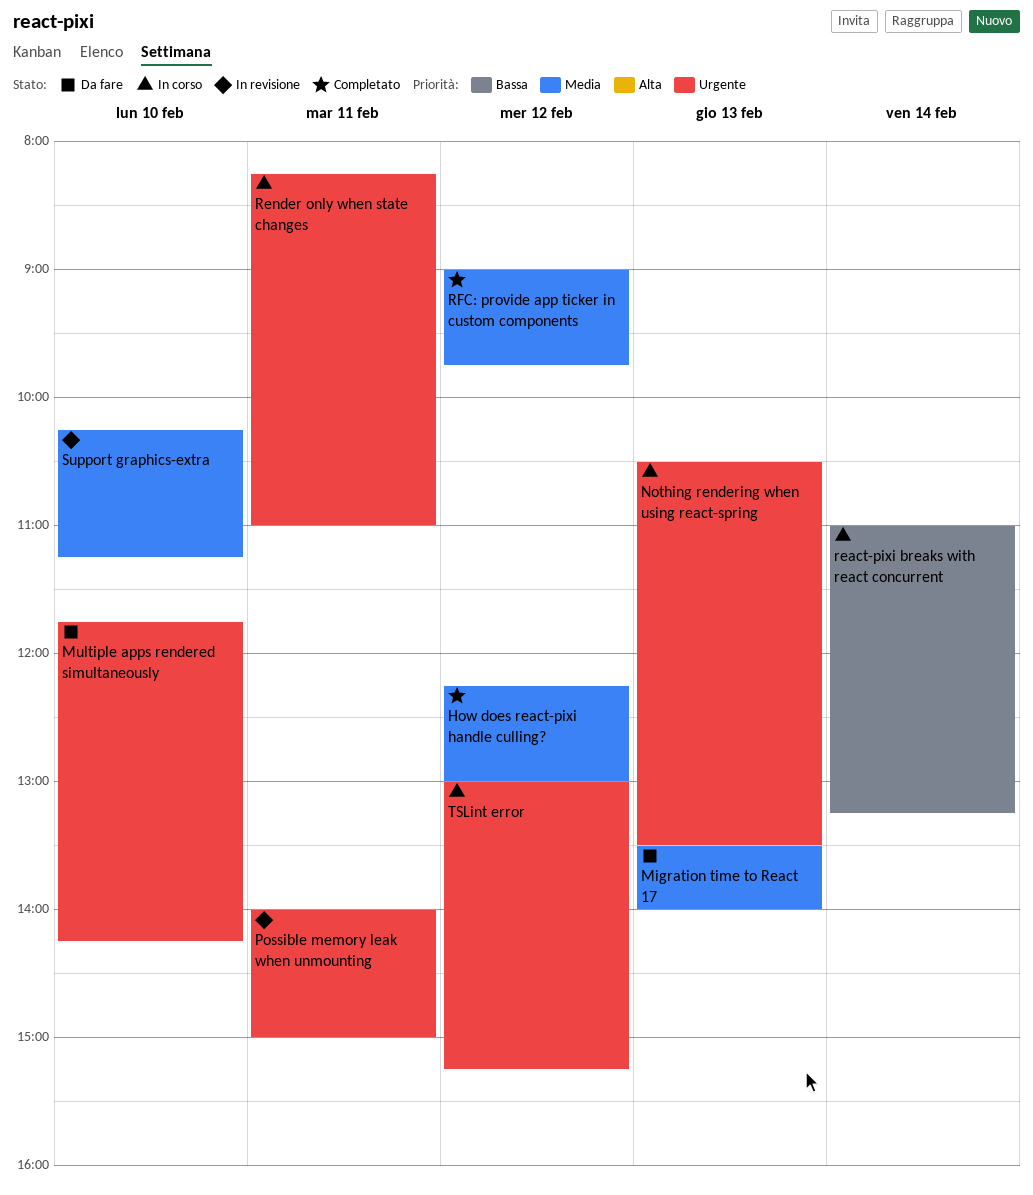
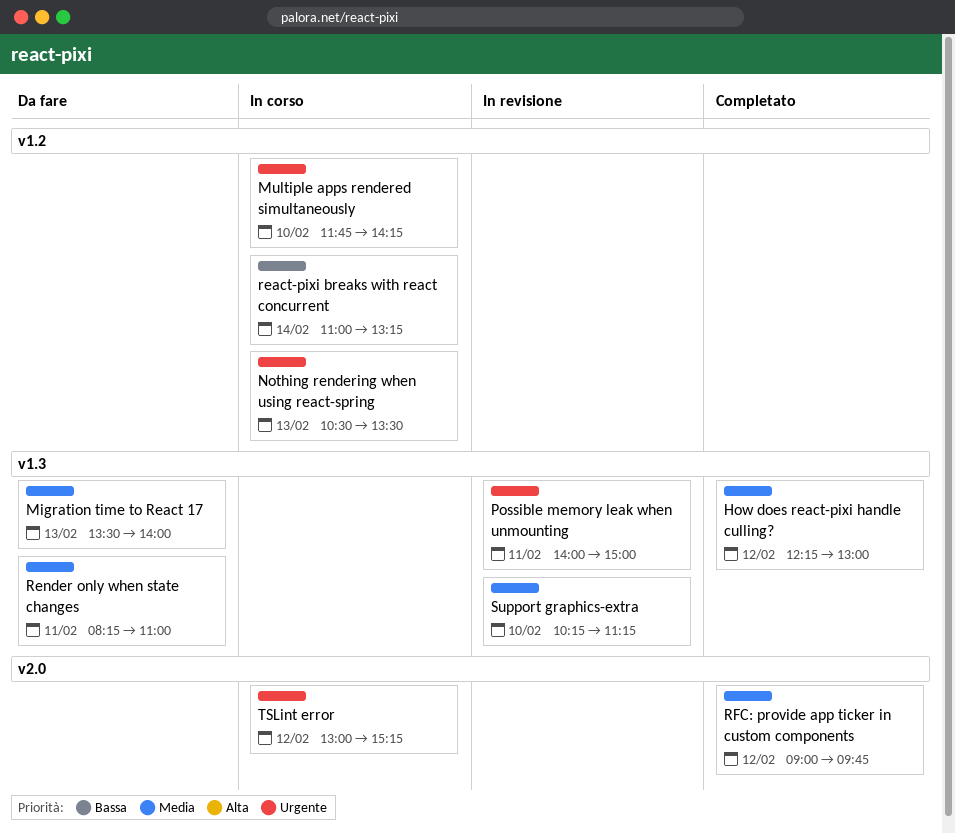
Multiple apps rendered simultaneously, status: Da fare -> In corso
Render only when state changes, status: In corso -> Da fare
Render only when state changes, priority: Urgente -> Media

